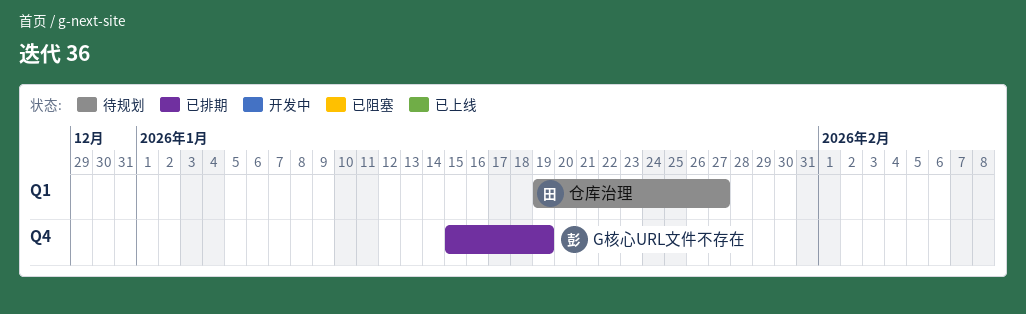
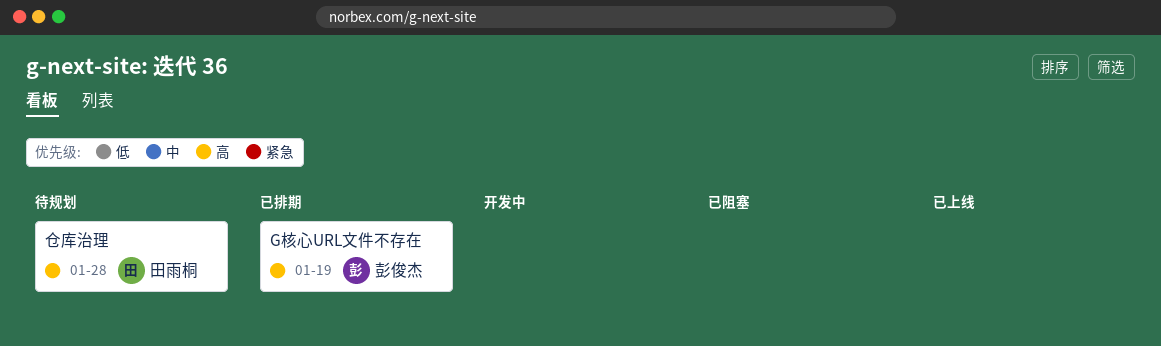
仓库治理, due: Jan 27 -> Jan 28

